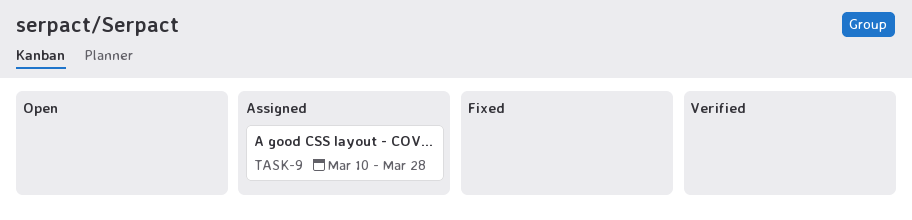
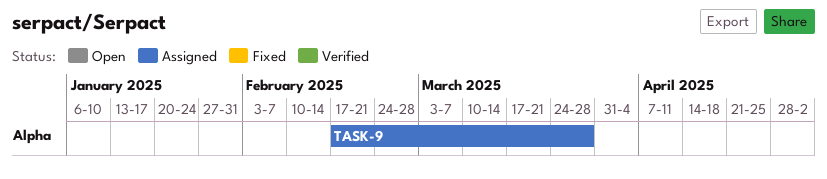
TASK-9, start: Mar 10 -> Feb 17

